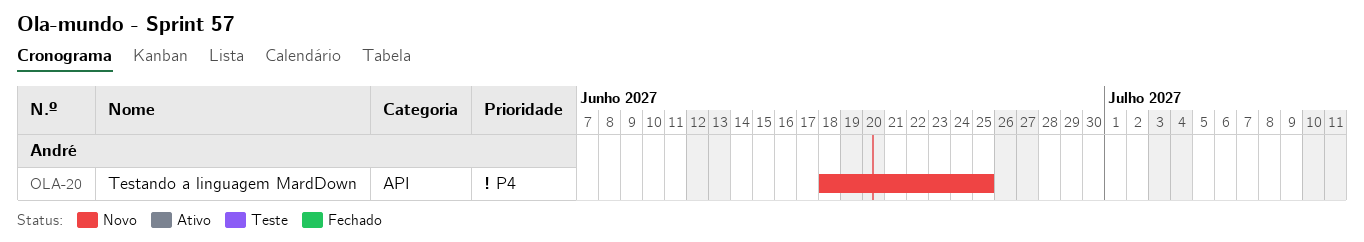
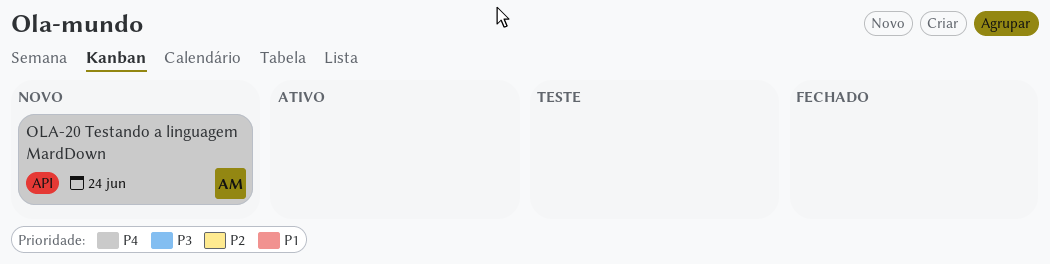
OLA-20, due: Jun 25 -> Jun 24

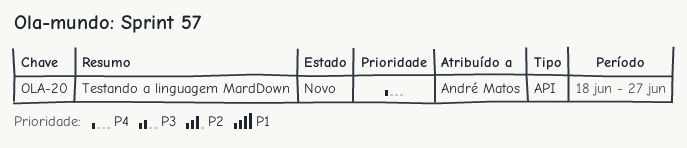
OLA-20, due: Jun 24 -> Jun 27

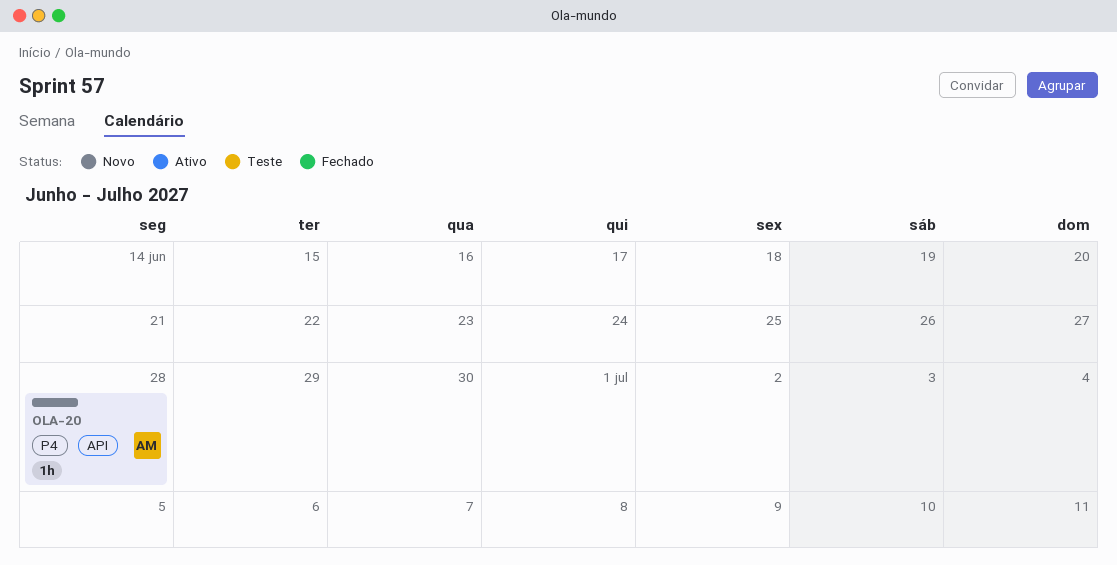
OLA-20, due: Jun 27 -> Jun 28

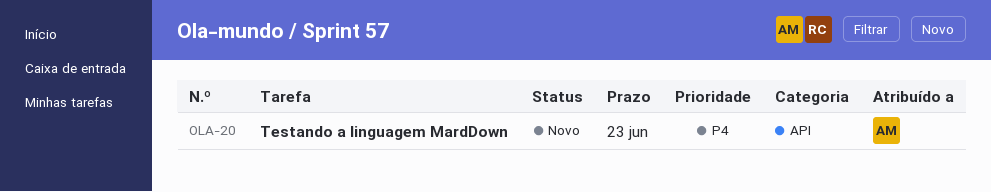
OLA-20, due: Jun 28 -> Jun 23

